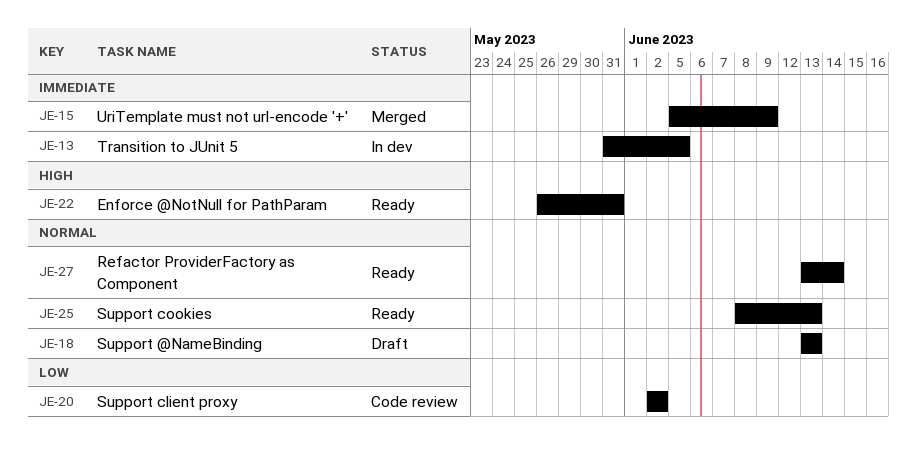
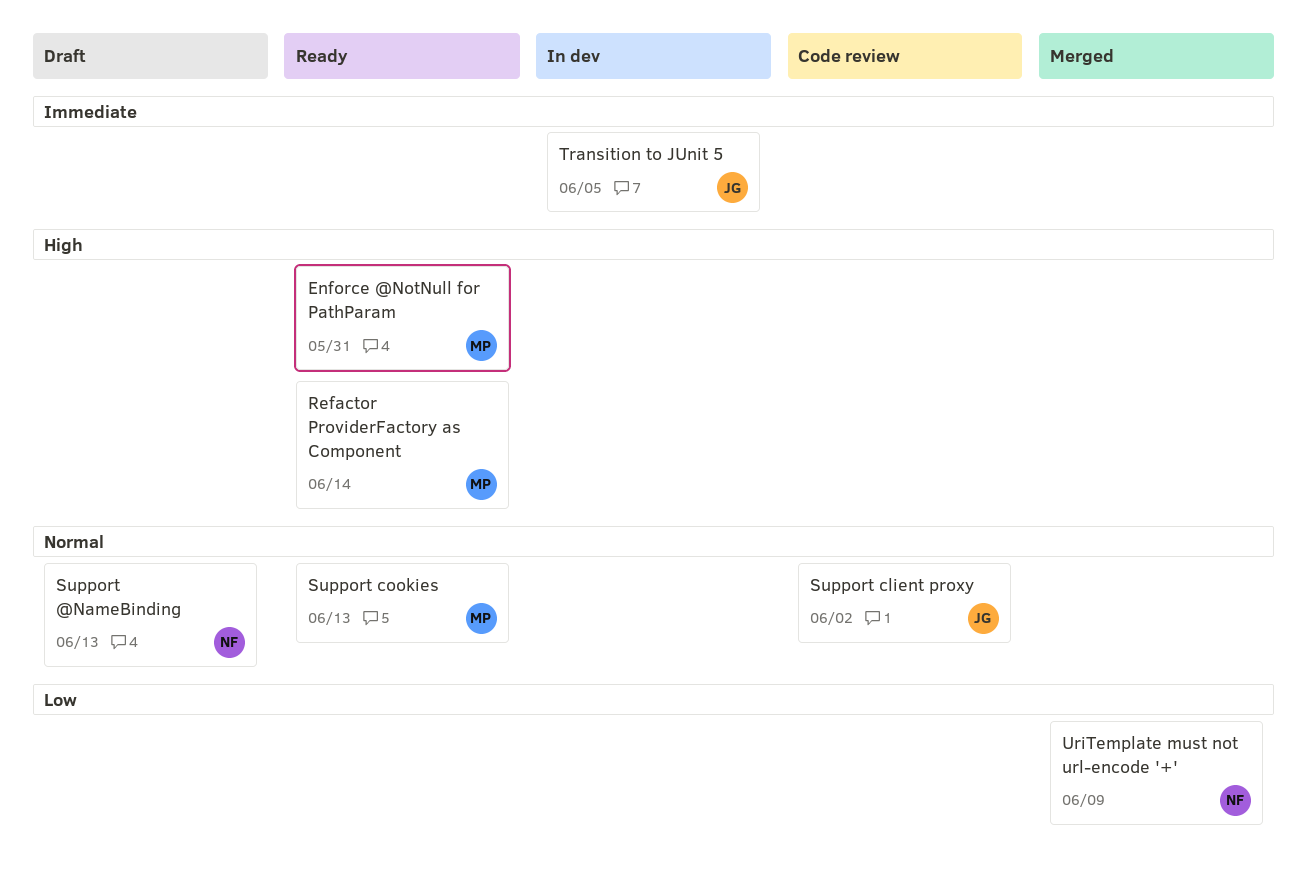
Refactor ProviderFactory as Component, priority: Normal -> High
Support client proxy, priority: Low -> Normal
UriTemplate must not url-encode '+', priority: Immediate -> Low

